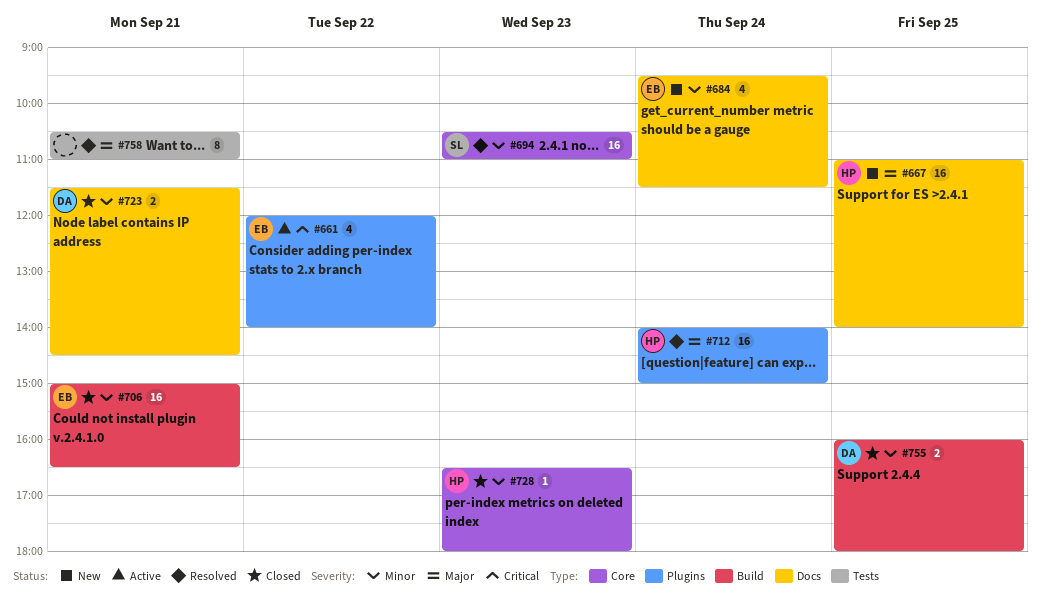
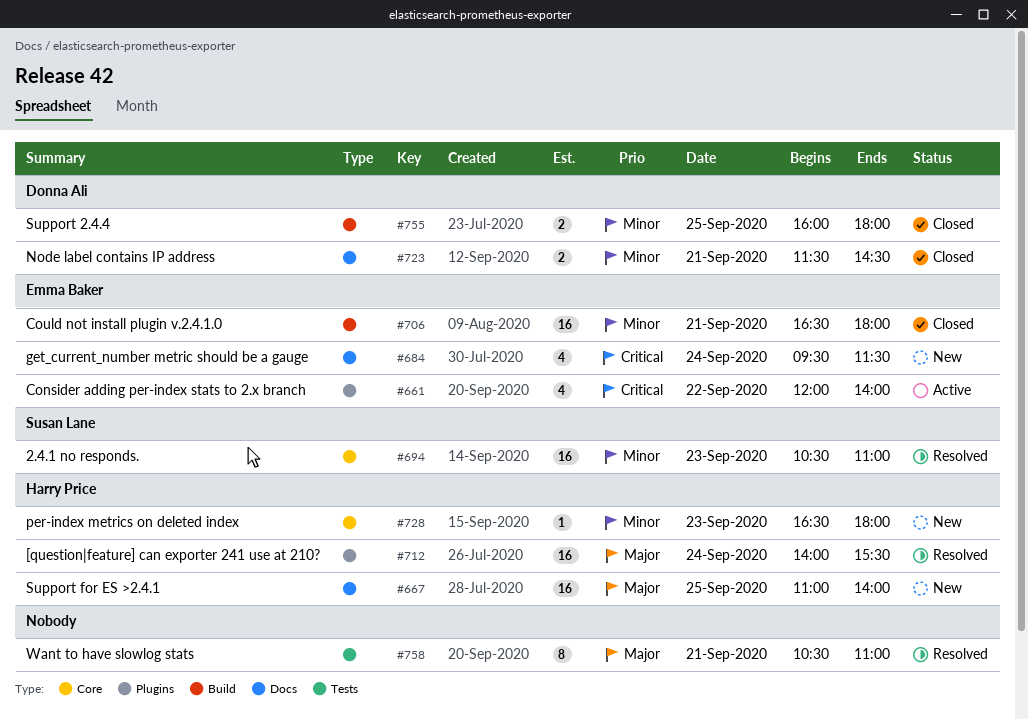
#684, priority: Minor -> Critical
#706, begins: 15:00 -> 16:30
#706, ends: 16:30 -> 18:00
#712, ends: 15:00 -> 15:30
#728, status: Closed -> New

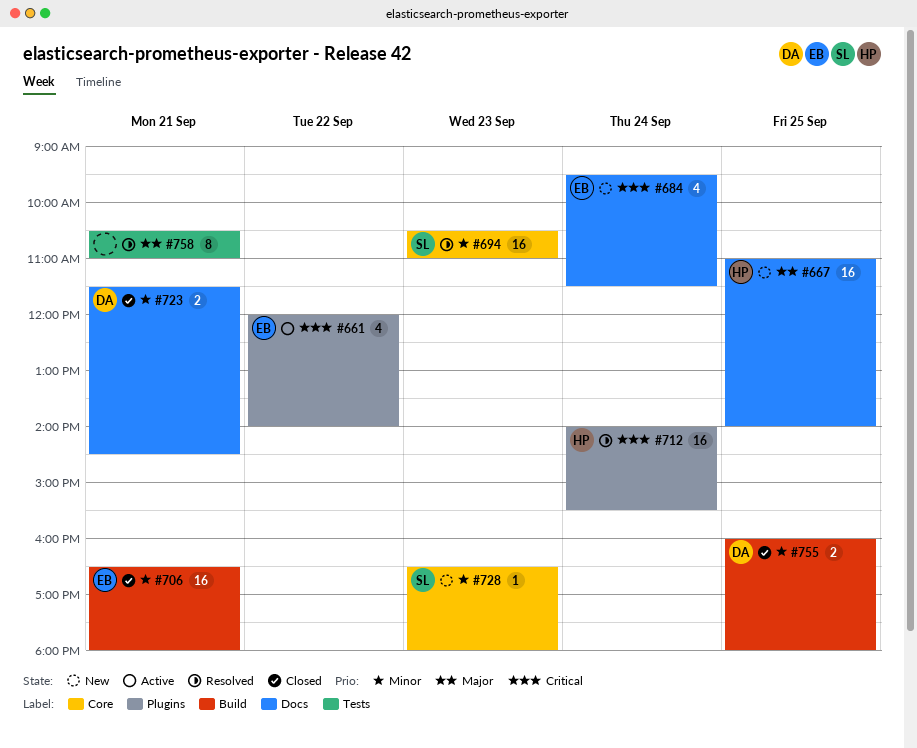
#712, priority: Major -> Critical
#728, owner: Harry Price -> Susan Lane

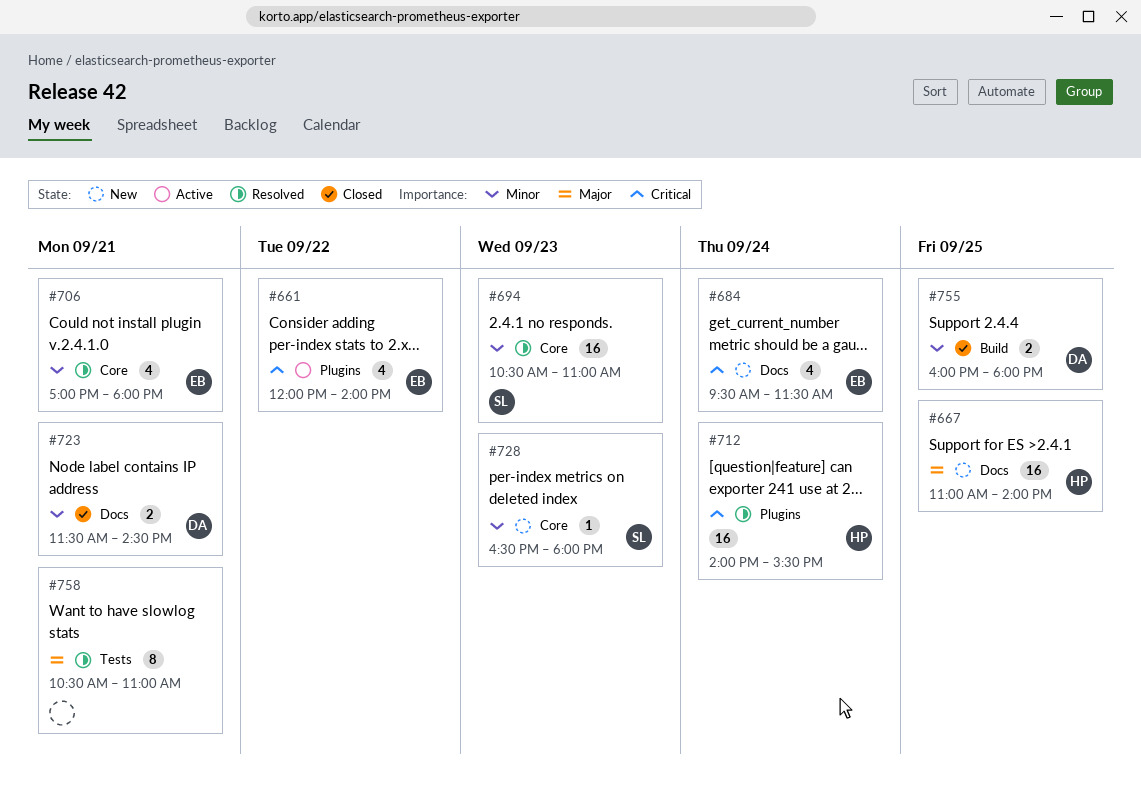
#706, status: Closed -> Resolved
#706, label: Build -> Core
#706, estimate: 16 -> 4
#706, begins: 16:30 -> 17:00

